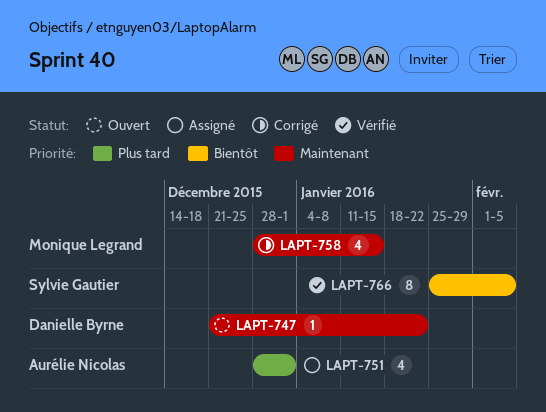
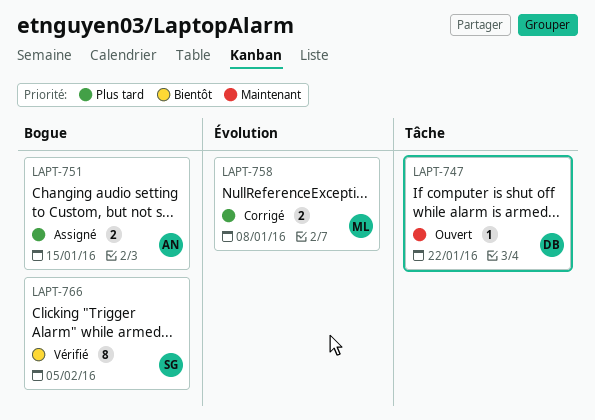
LAPT-751, estimate: 4 -> 2
LAPT-751, due: Jan 1 -> Jan 15
LAPT-758, priority: Maintenant -> Plus tard
LAPT-758, estimate: 4 -> 2
LAPT-758, due: Jan 15 -> Jan 8

